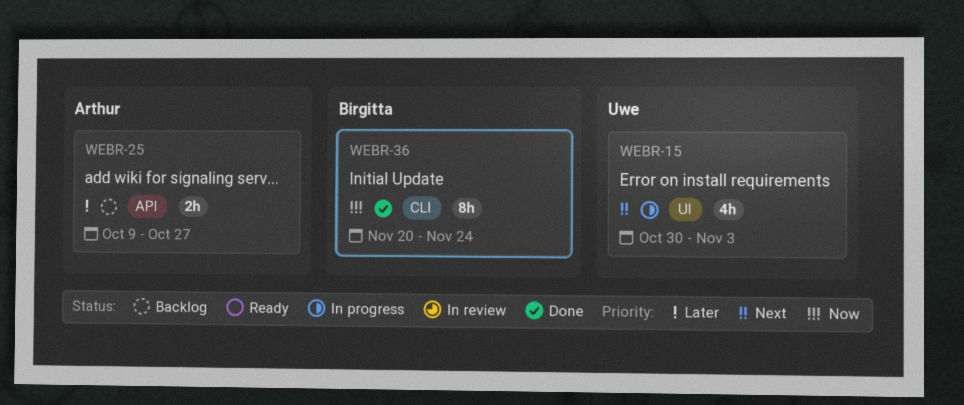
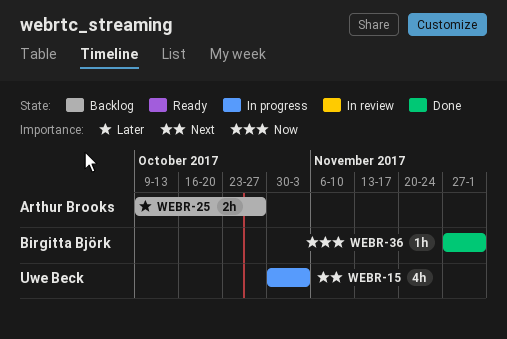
WEBR-36, estimate: 8h -> 1h
WEBR-36, start: Nov 20 -> Nov 27
WEBR-36, due: Nov 24 -> Dec 1

